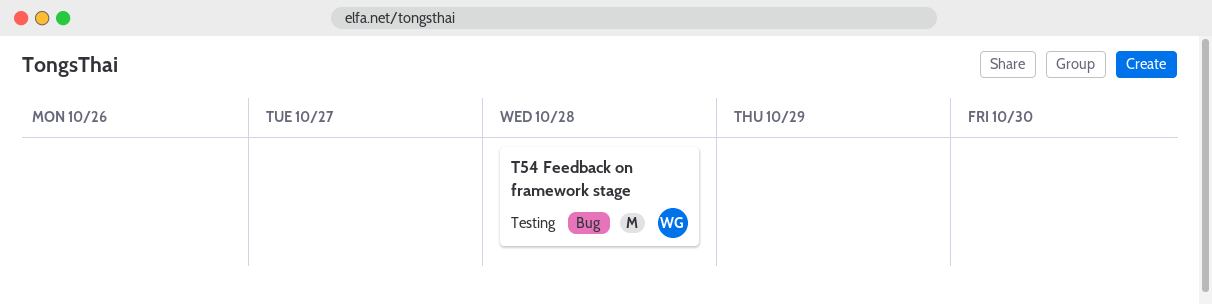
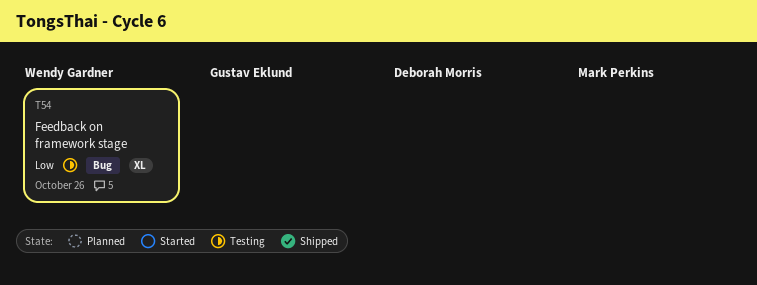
T54, estimate: M -> XL
T54, due: Oct 28 -> Oct 26

